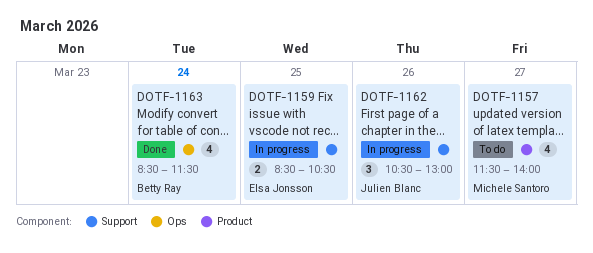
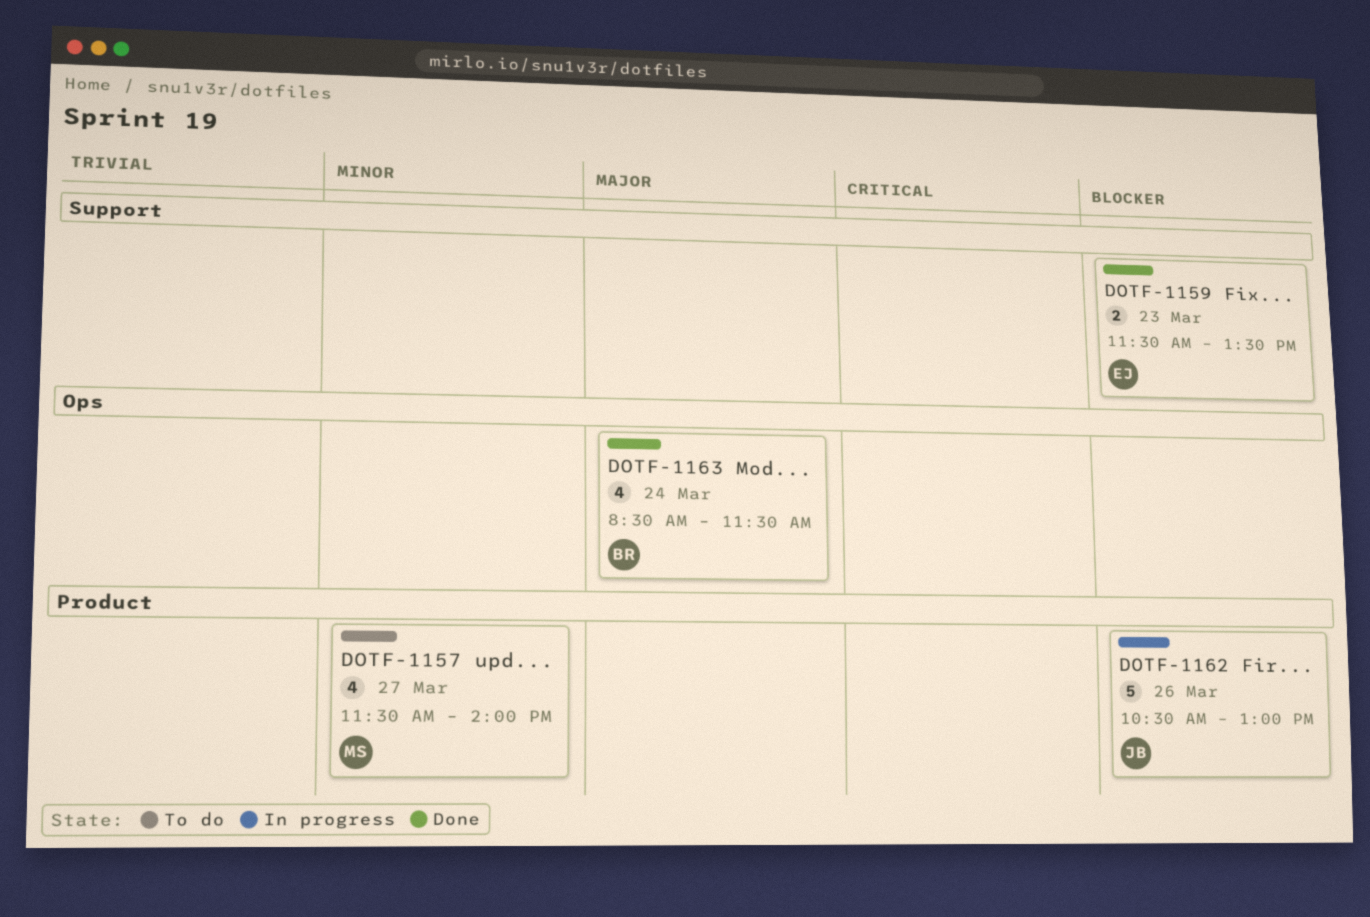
DOTF-1159, status: In progress -> Done
DOTF-1159, day: Mar 25 -> Mar 23
DOTF-1159, begins: 08:30 -> 11:30
DOTF-1159, ends: 10:30 -> 13:30
DOTF-1162, label: Support -> Product
DOTF-1162, estimate: 3 -> 5

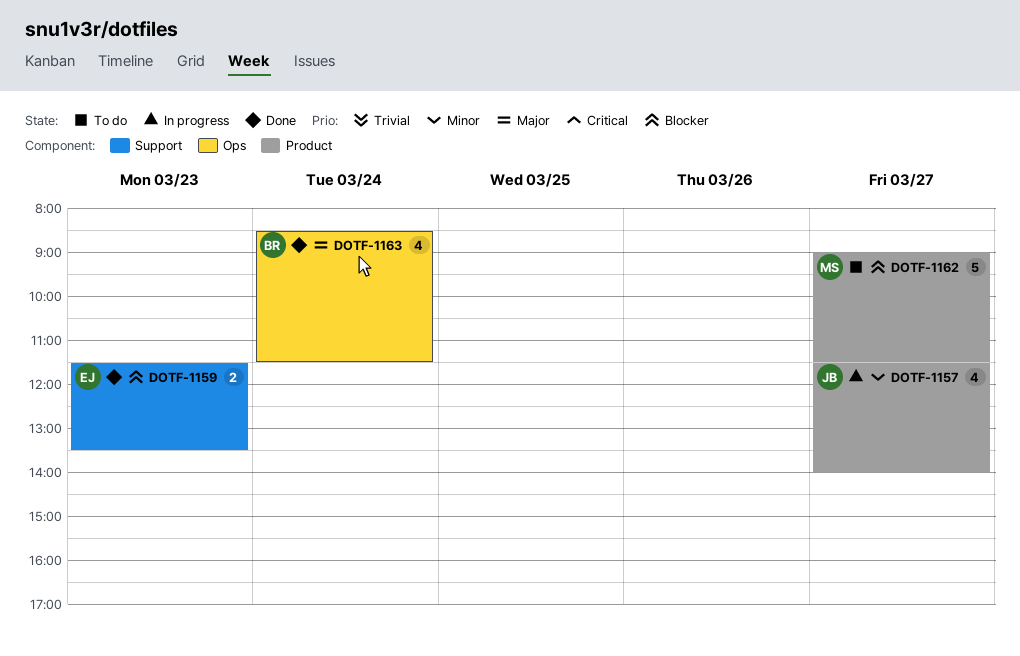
DOTF-1157, status: To do -> In progress
DOTF-1157, owner: MS -> JB
DOTF-1162, status: In progress -> To do
DOTF-1162, owner: JB -> MS
DOTF-1162, day: Mar 26 -> Mar 27
DOTF-1162, begins: 10:30 -> 09:00
DOTF-1162, ends: 13:00 -> 11:30

